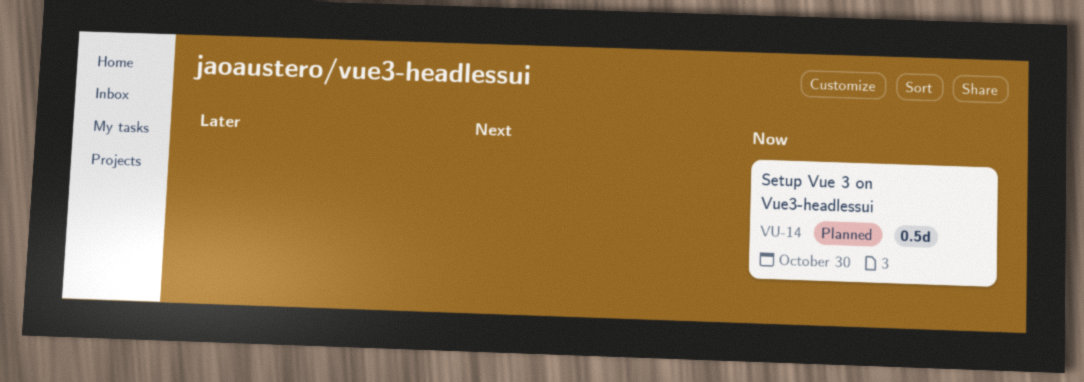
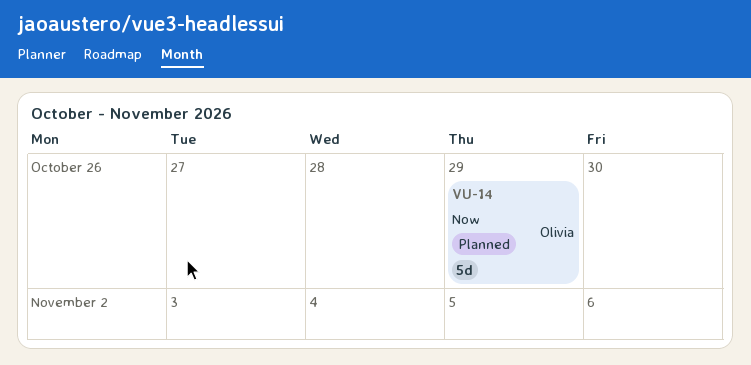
VU-14, estimate: 0.5d -> 5d
VU-14, due: Oct 30 -> Oct 29

